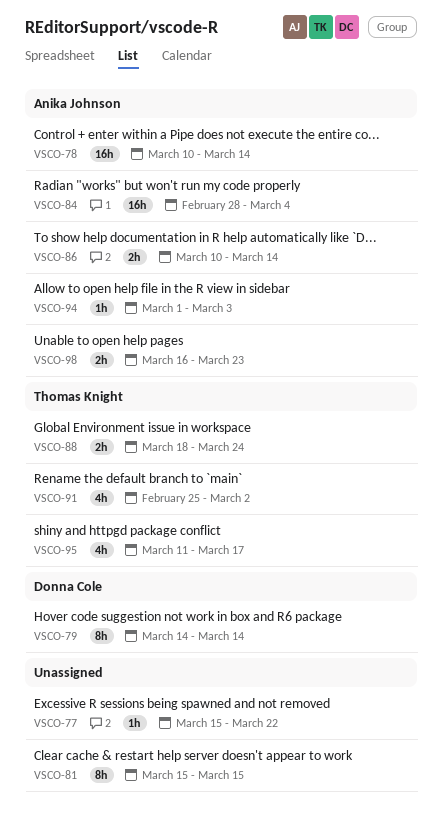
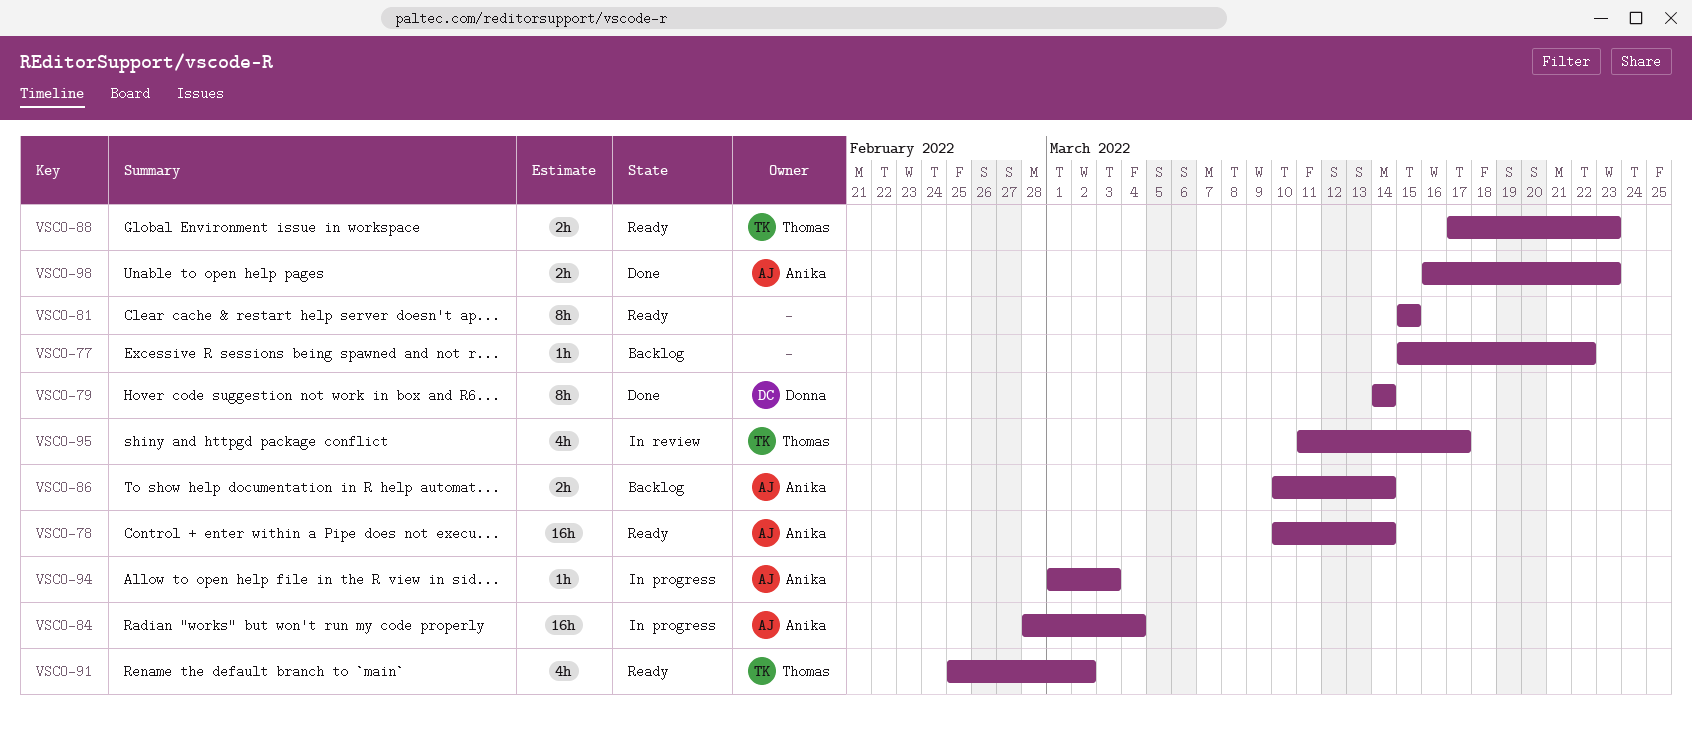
VSCO-88, start: Mar 18 -> Mar 17
VSCO-88, due: Mar 24 -> Mar 23

